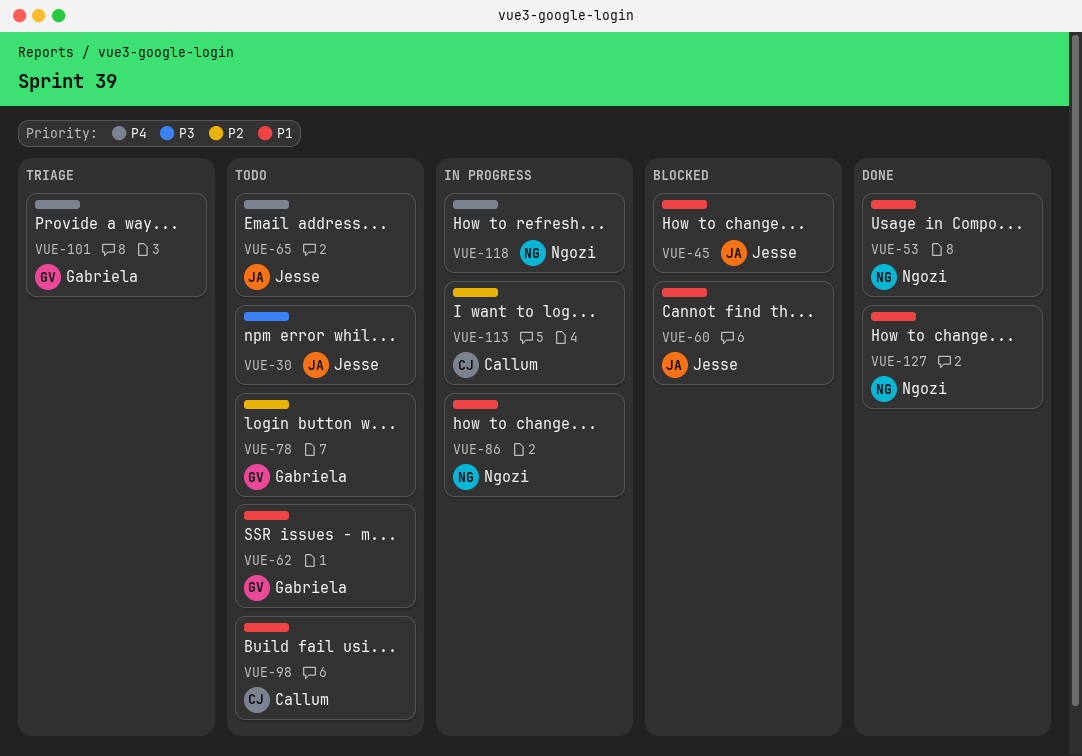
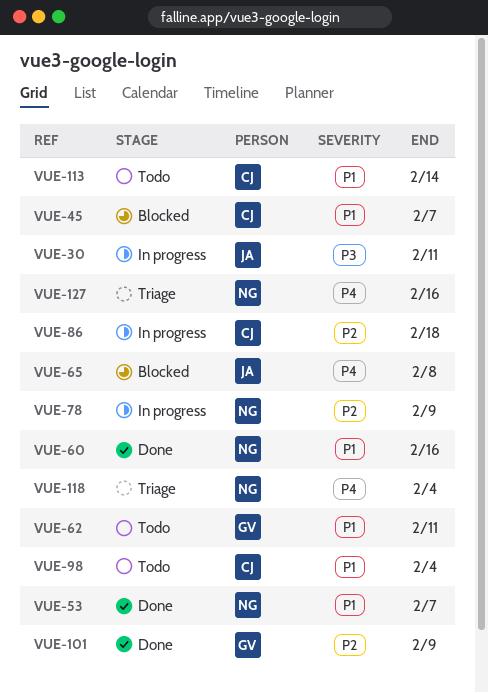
VUE-30, status: Todo -> In progress
VUE-45, owner: Jesse -> Callum
VUE-60, status: Blocked -> Done
VUE-60, owner: Jesse -> Ngozi
VUE-65, status: Todo -> Blocked
VUE-78, status: Todo -> In progress
VUE-78, owner: Gabriela -> Ngozi
VUE-86, owner: Ngozi -> Callum
VUE-86, priority: P1 -> P2
VUE-101, status: Triage -> Done
VUE-101, priority: P4 -> P2
VUE-113, status: In progress -> Todo
VUE-113, priority: P2 -> P1
VUE-118, status: In progress -> Triage
VUE-127, status: Done -> Triage
VUE-127, priority: P1 -> P4

